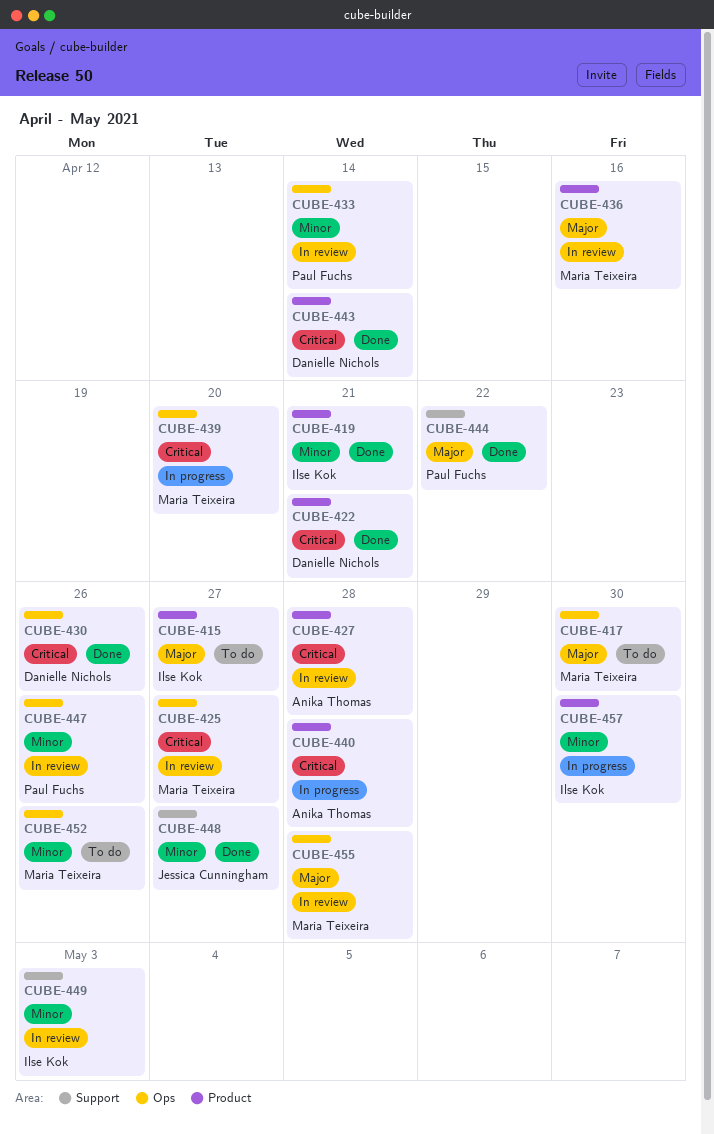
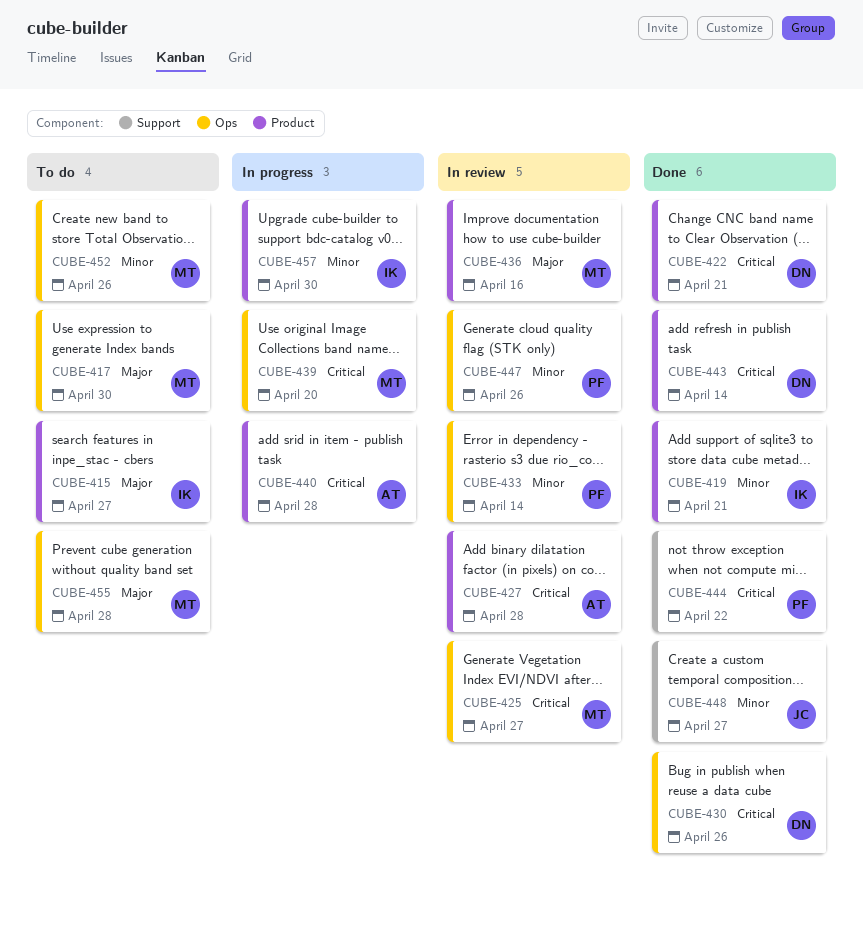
CUBE-444, priority: Major -> Critical
CUBE-449: present -> none
CUBE-455, status: In review -> To do

